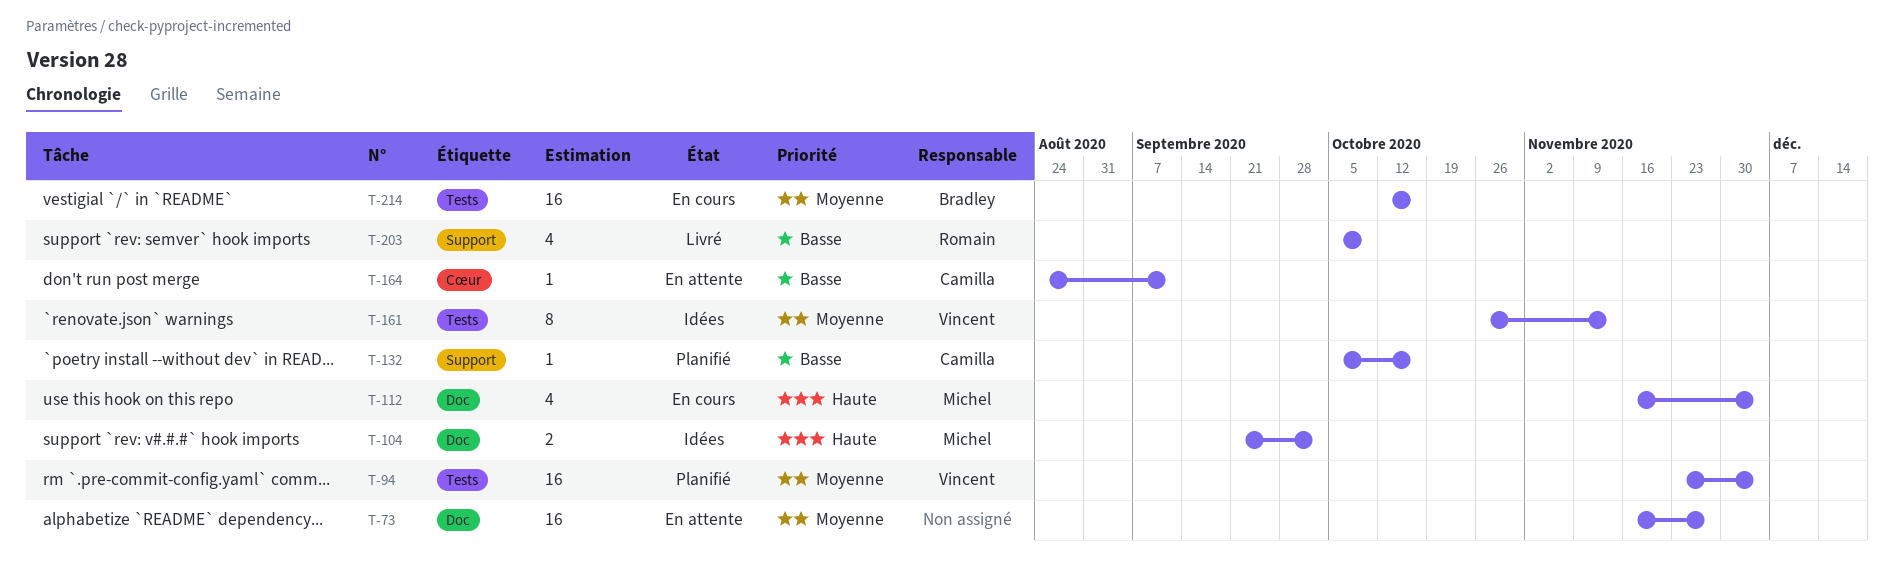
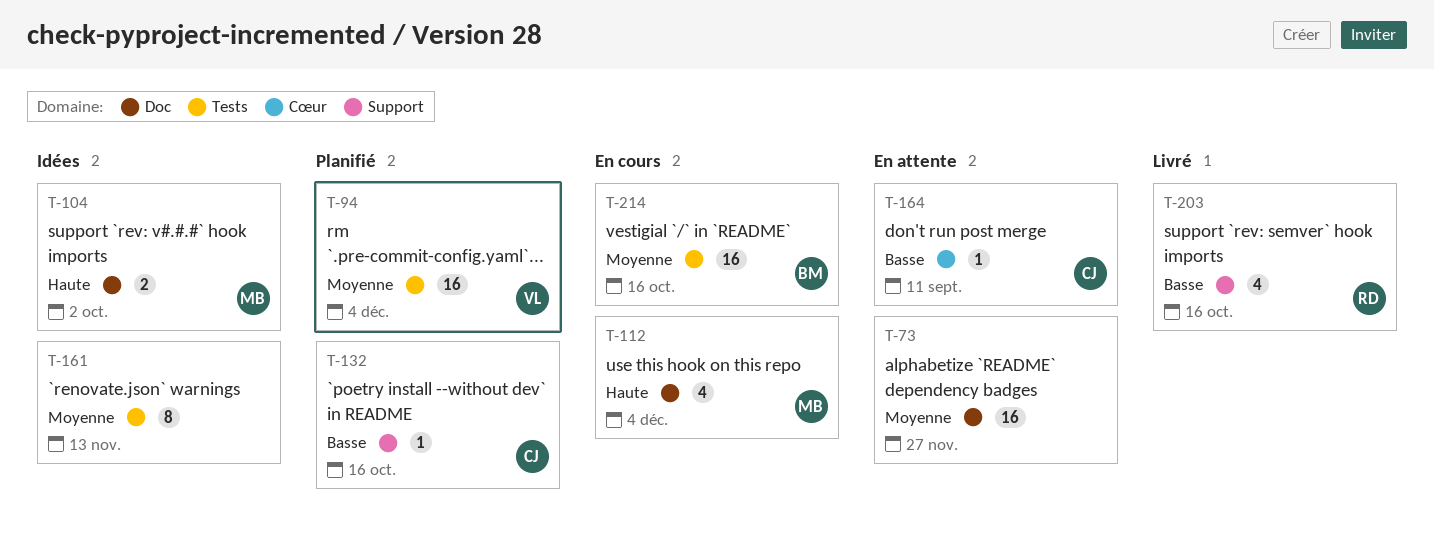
T-161, owner: Vincent -> none
T-203, due: Oct 9 -> Oct 16

